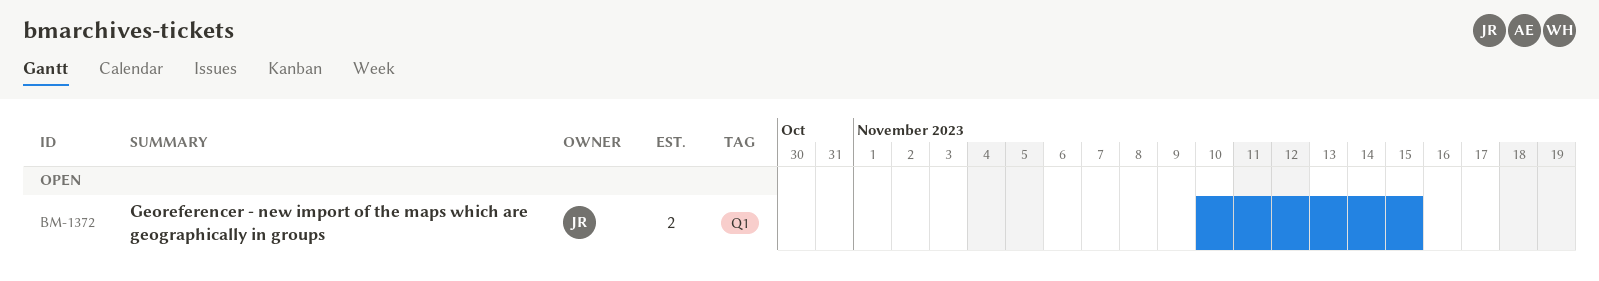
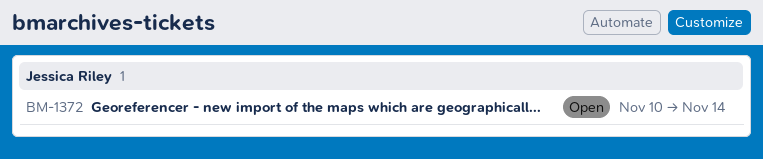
BM-1372, due: Nov 15 -> Nov 14

